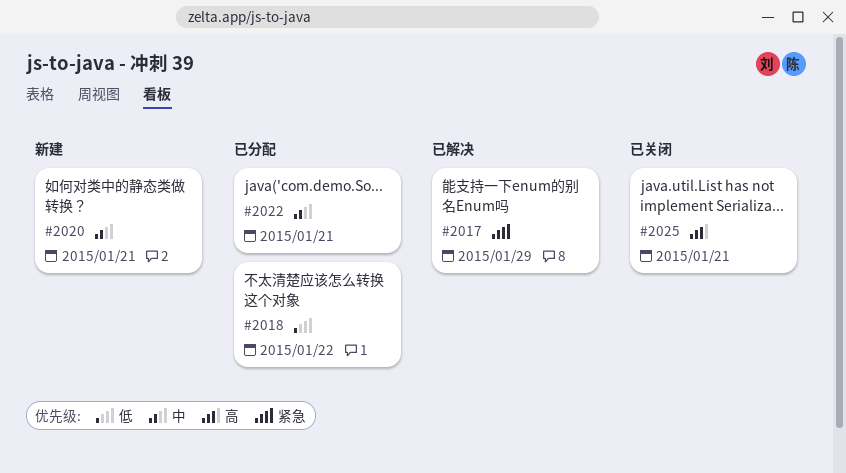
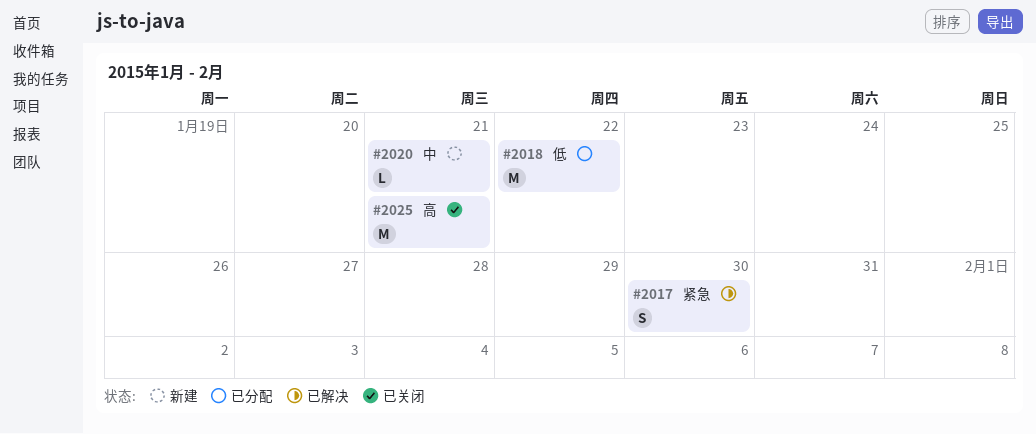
#2017, due: Jan 29 -> Jan 30
#2022: present -> none

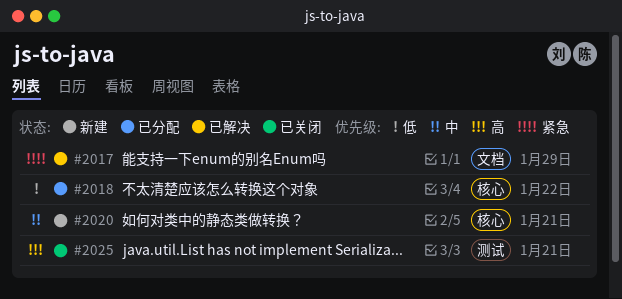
#2017, due: Jan 30 -> Jan 29

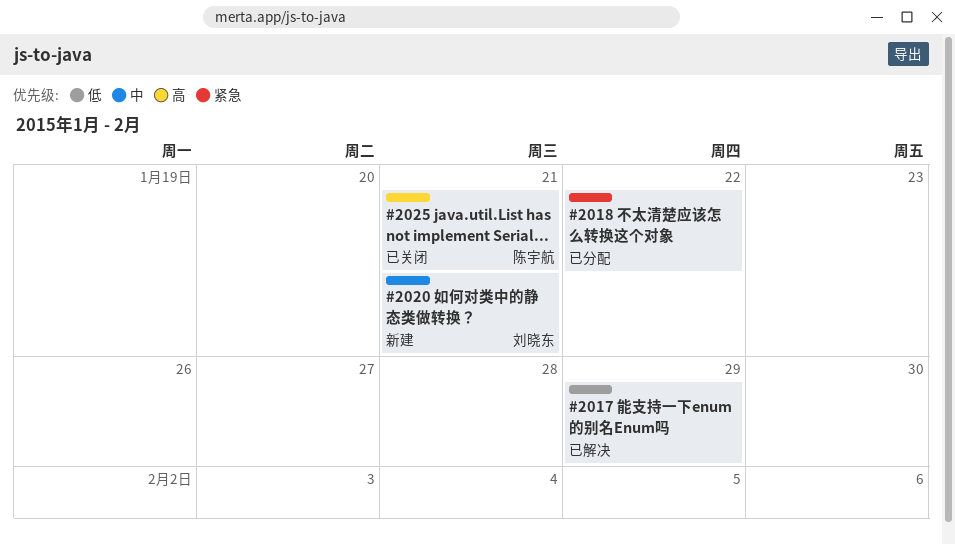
#2017, priority: 紧急 -> 低
#2018, priority: 低 -> 紧急

